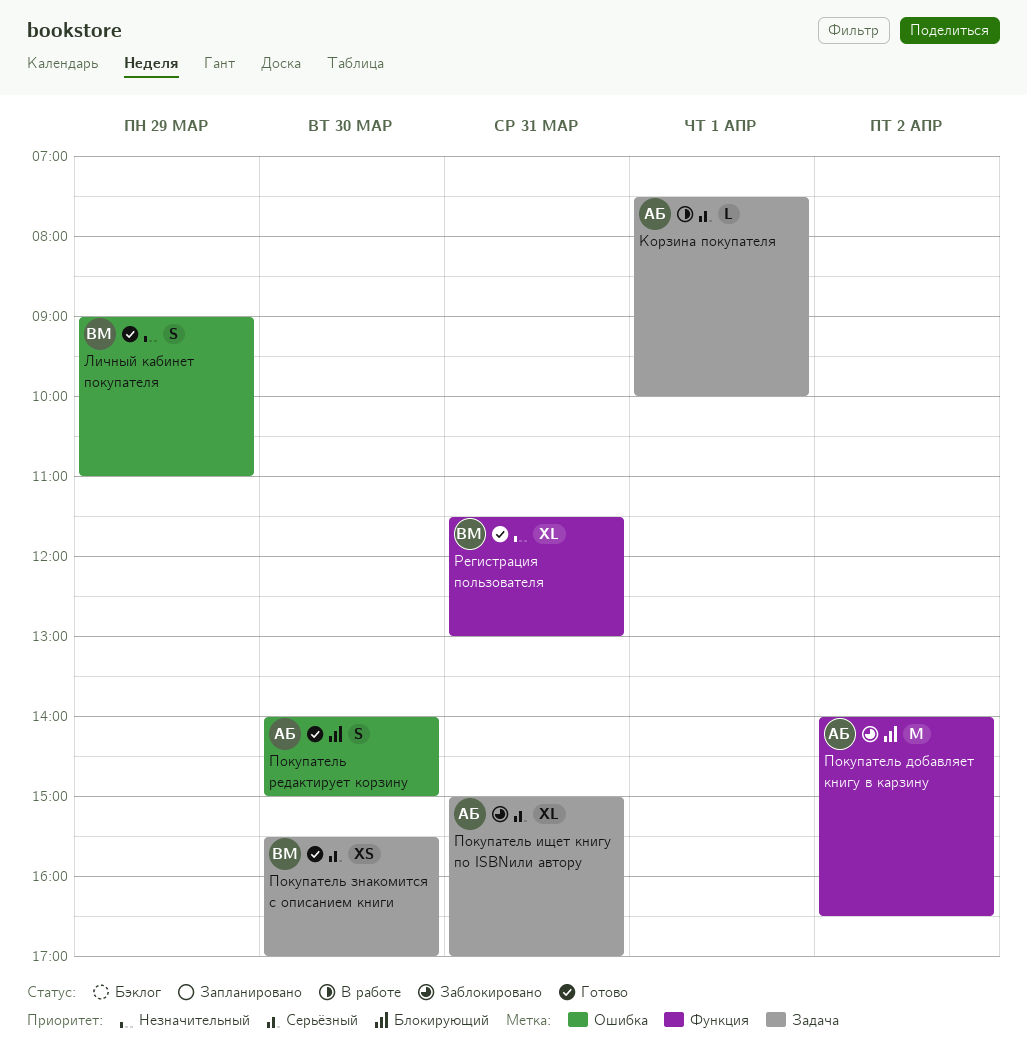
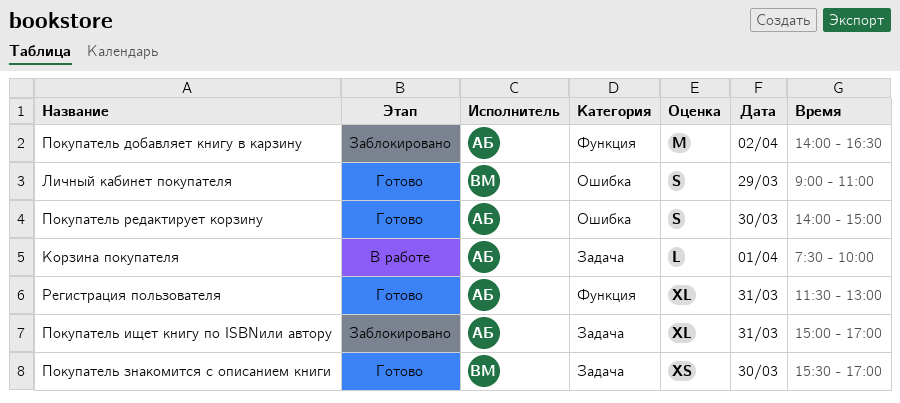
Регистрация пользователя, owner: ВМ -> АБ

